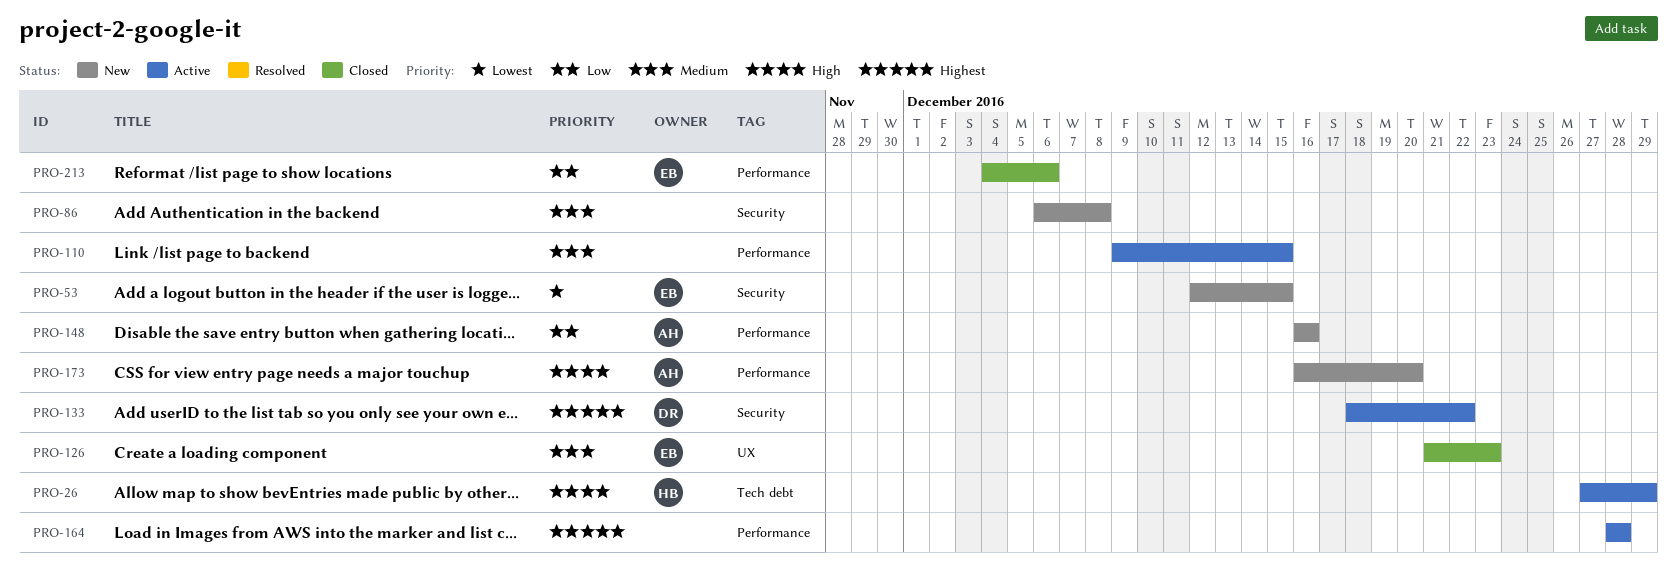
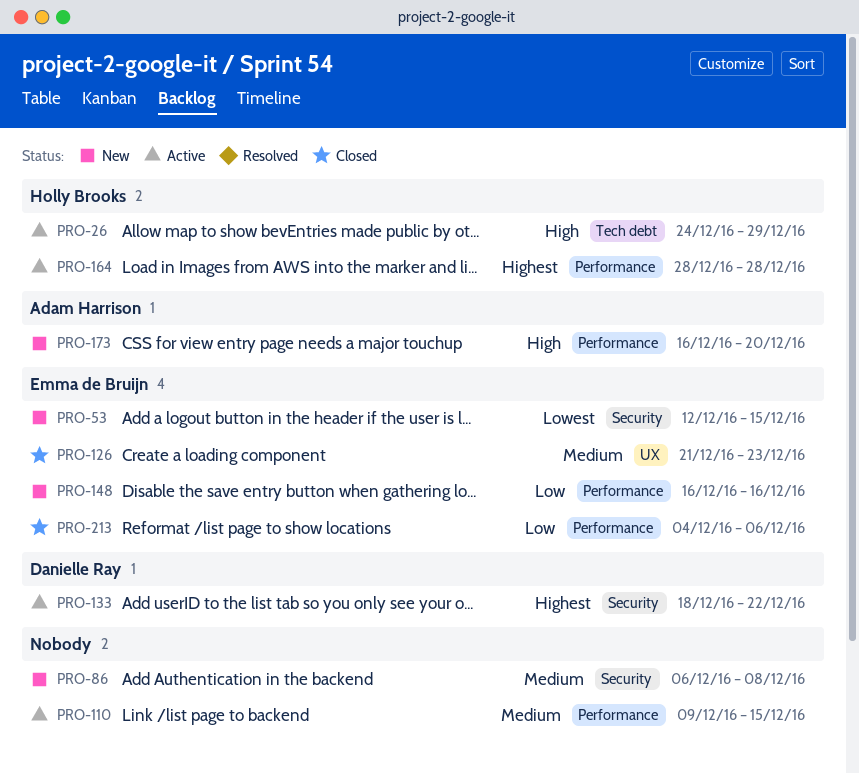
PRO-26, start: Dec 27 -> Dec 24
PRO-148, owner: Adam Harrison -> Emma de Bruijn
PRO-164, owner: none -> Holly Brooks

